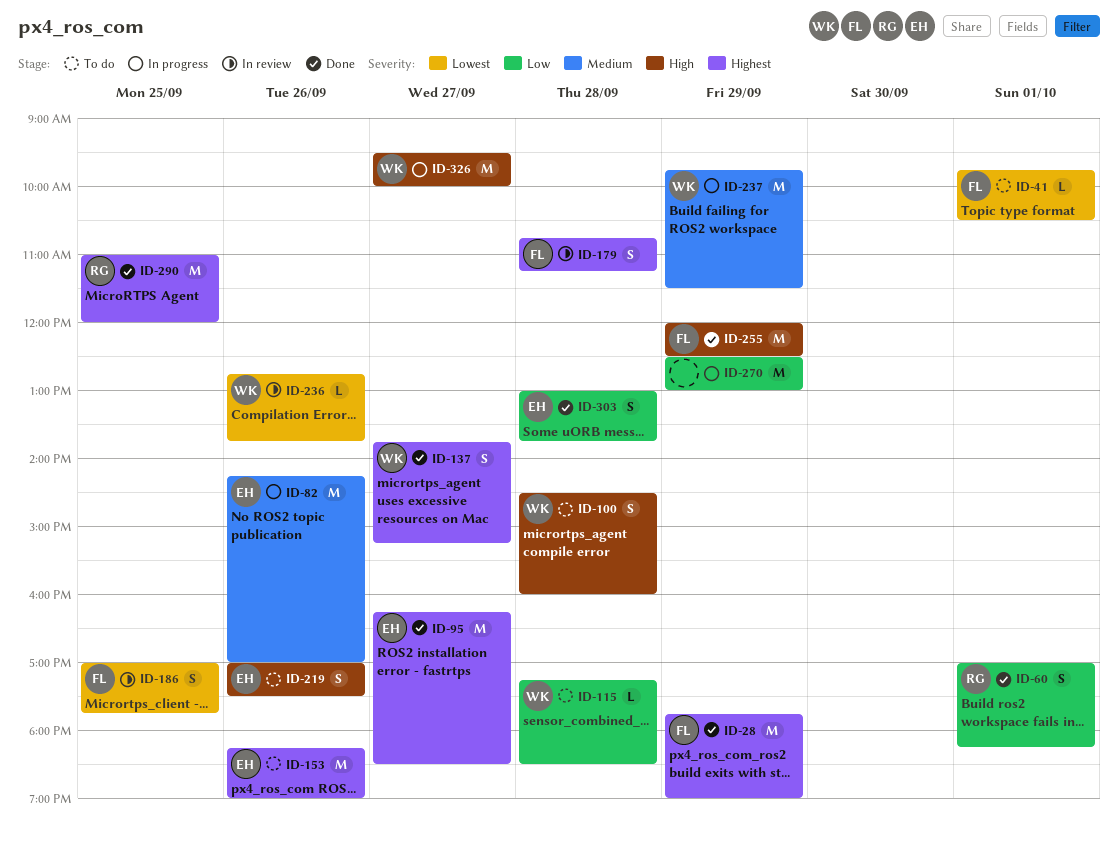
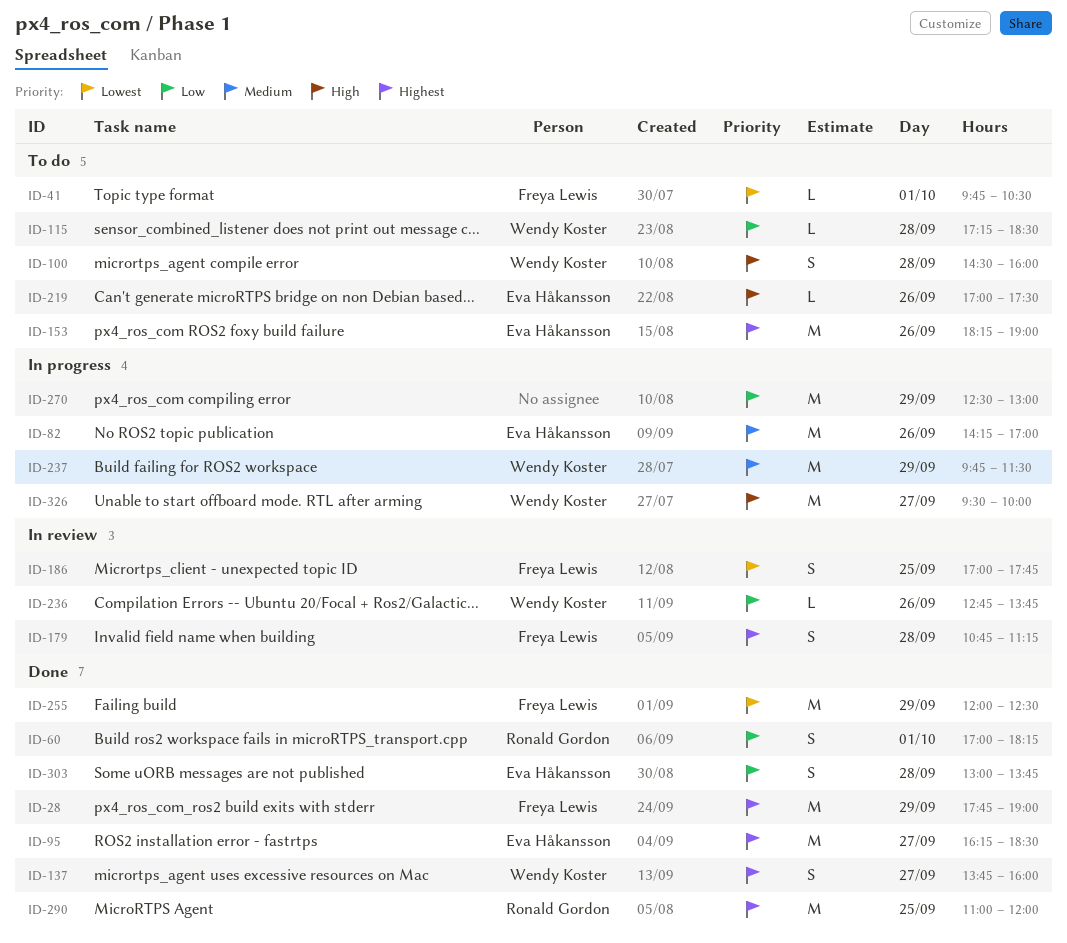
ID-137, ends: 15:15 -> 16:00
ID-219, estimate: S -> L
ID-236, priority: Lowest -> Low
ID-255, priority: High -> Lowest

